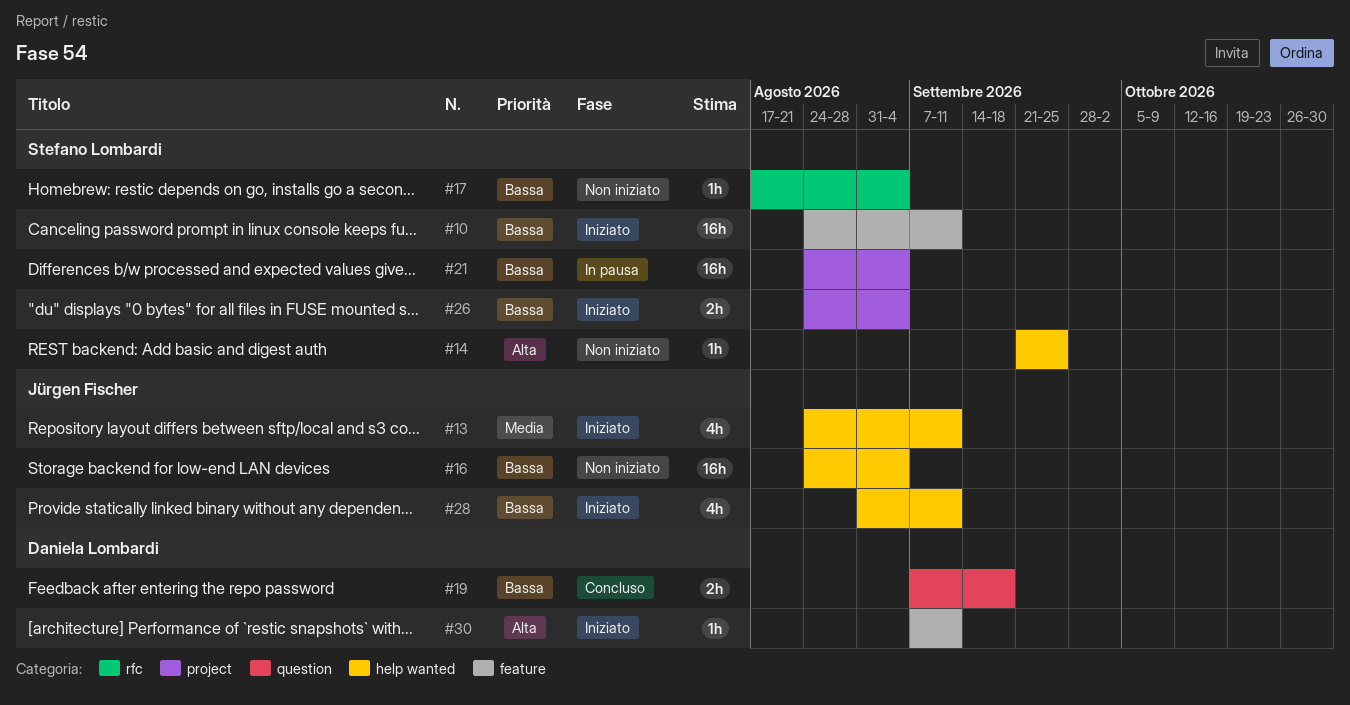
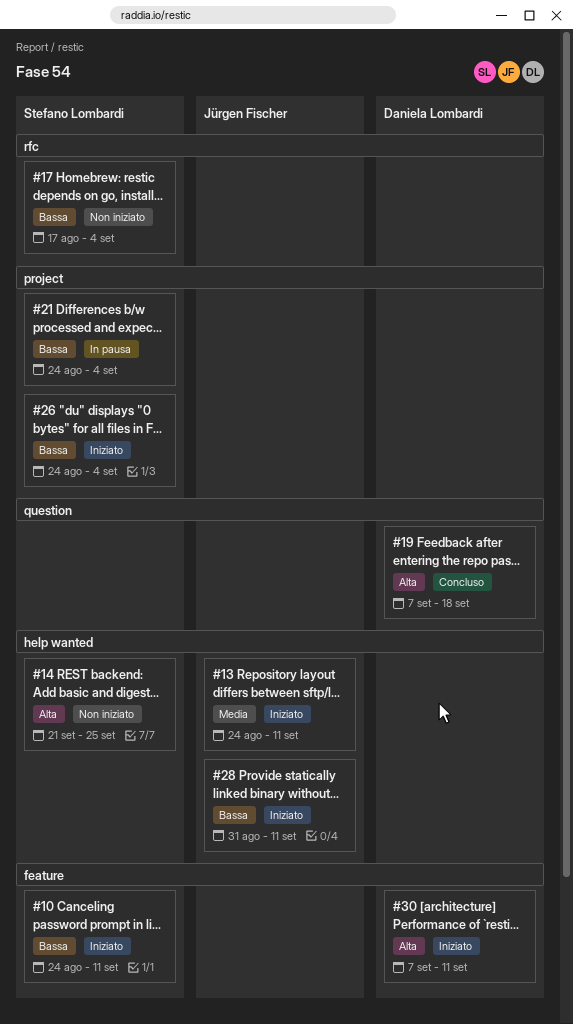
#16: present -> none
#19, priority: Bassa -> Alta

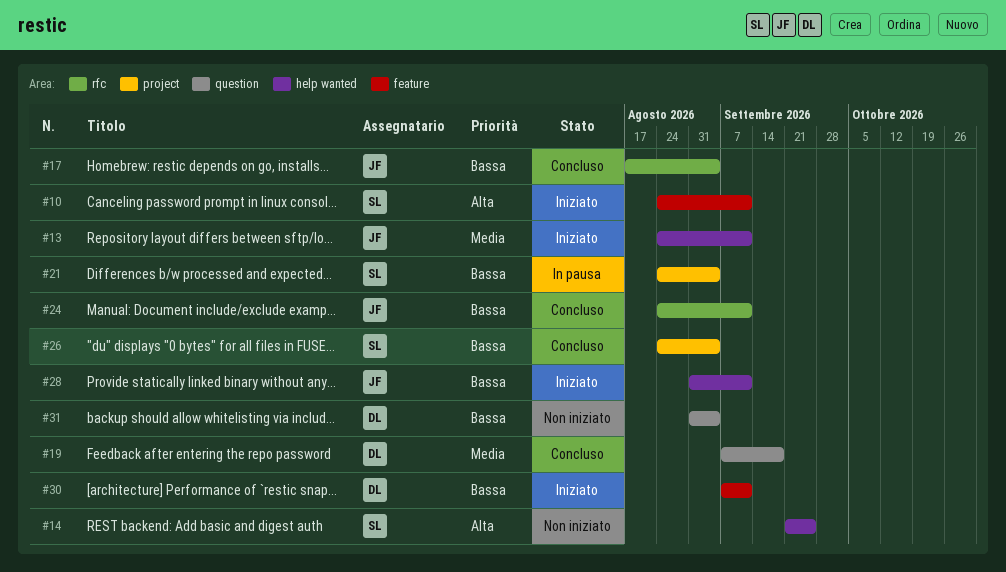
#10, priority: Bassa -> Alta
#17, status: Non iniziato -> Concluso
#17, owner: Stefano Lombardi -> Jürgen Fischer
#19, priority: Alta -> Media
#24: none -> present
#26, status: Iniziato -> Concluso
#30, priority: Alta -> Bassa
#31: none -> present

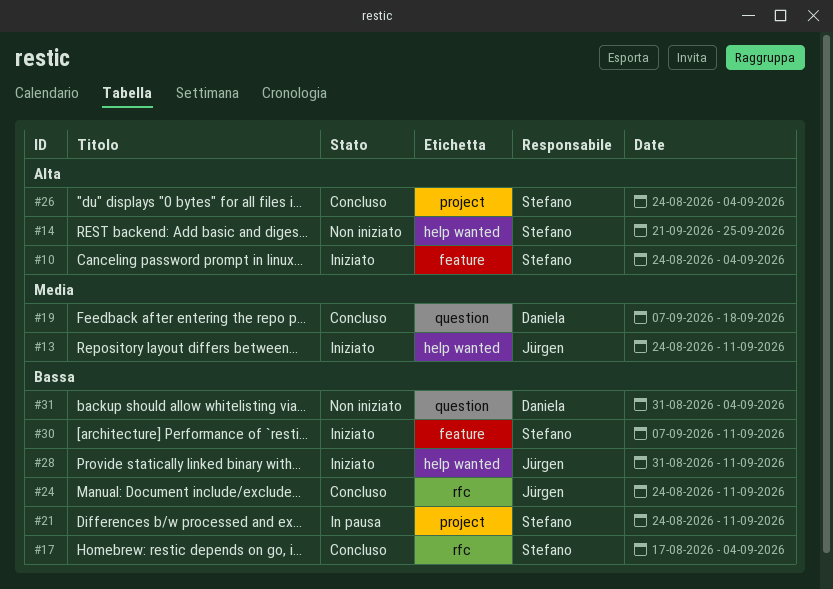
#10, due: Sep 11 -> Sep 4
#17, owner: Jürgen -> Stefano
#21, due: Sep 4 -> Sep 11
#26, priority: Bassa -> Alta
#30, owner: Daniela -> Stefano

